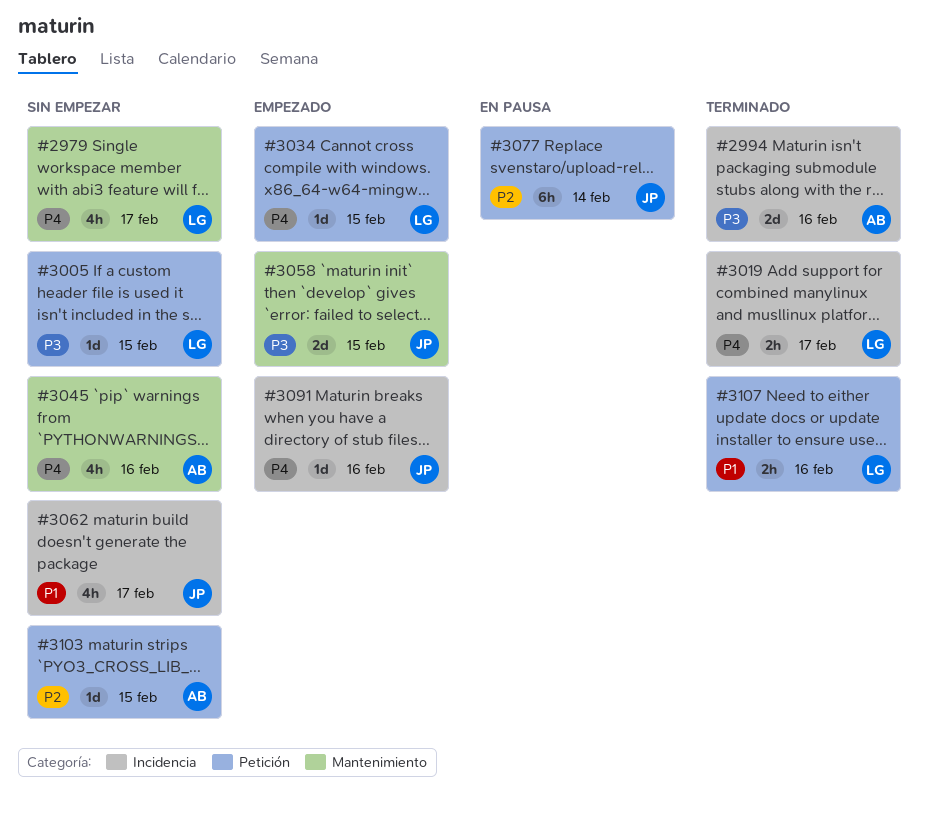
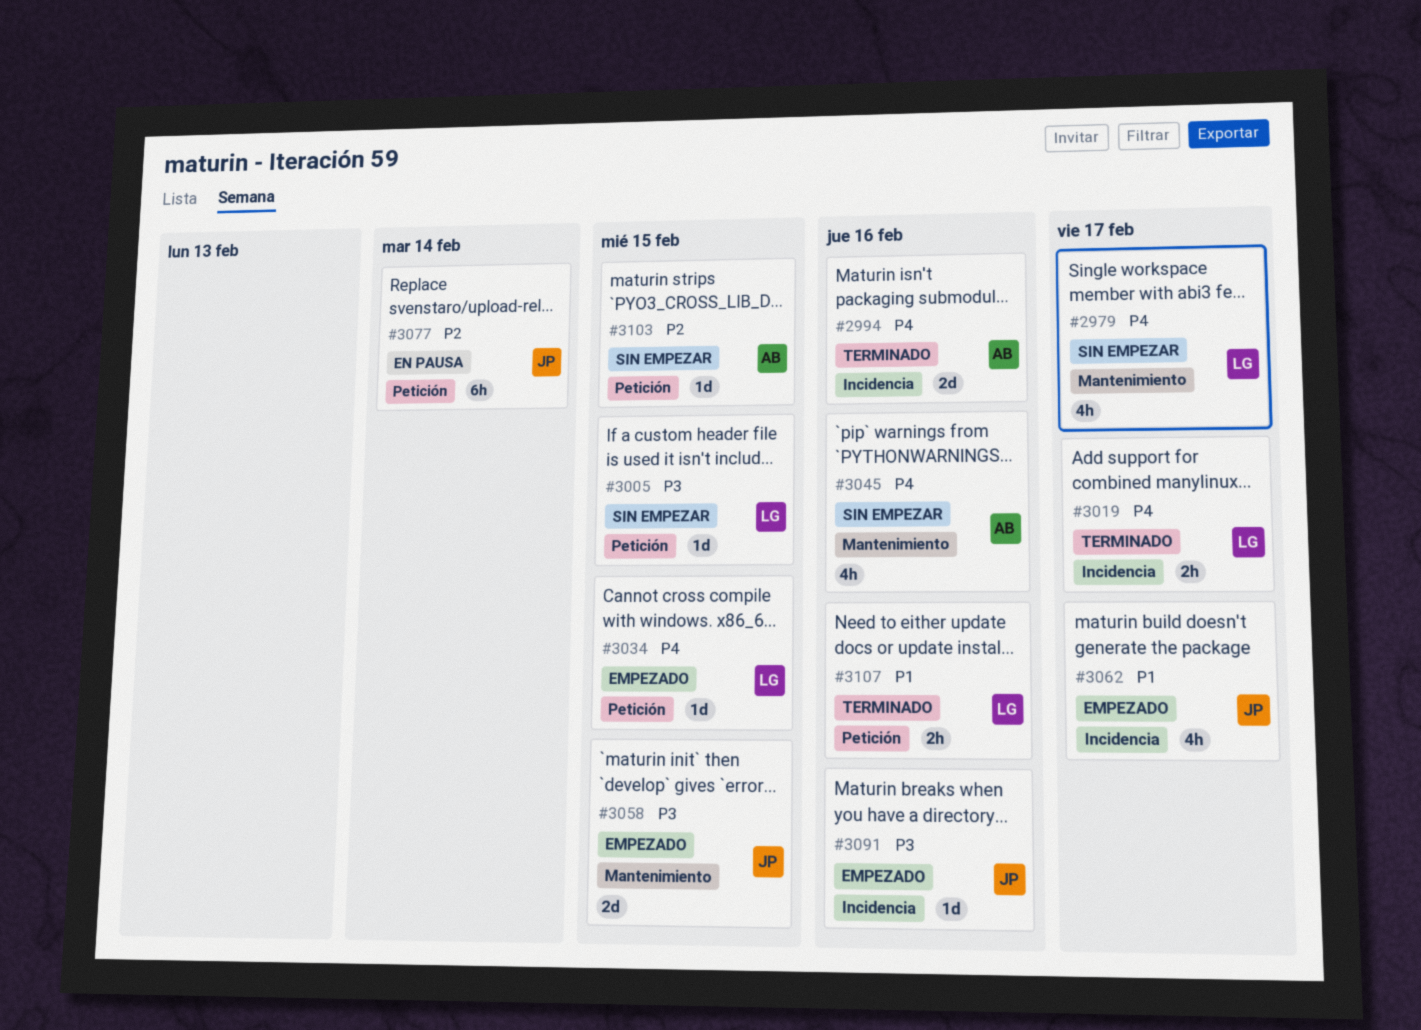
#2994, priority: P3 -> P4
#3062, status: Sin empezar -> Empezado
#3091, priority: P4 -> P3

